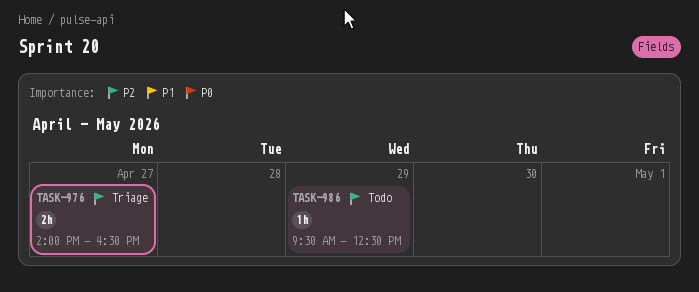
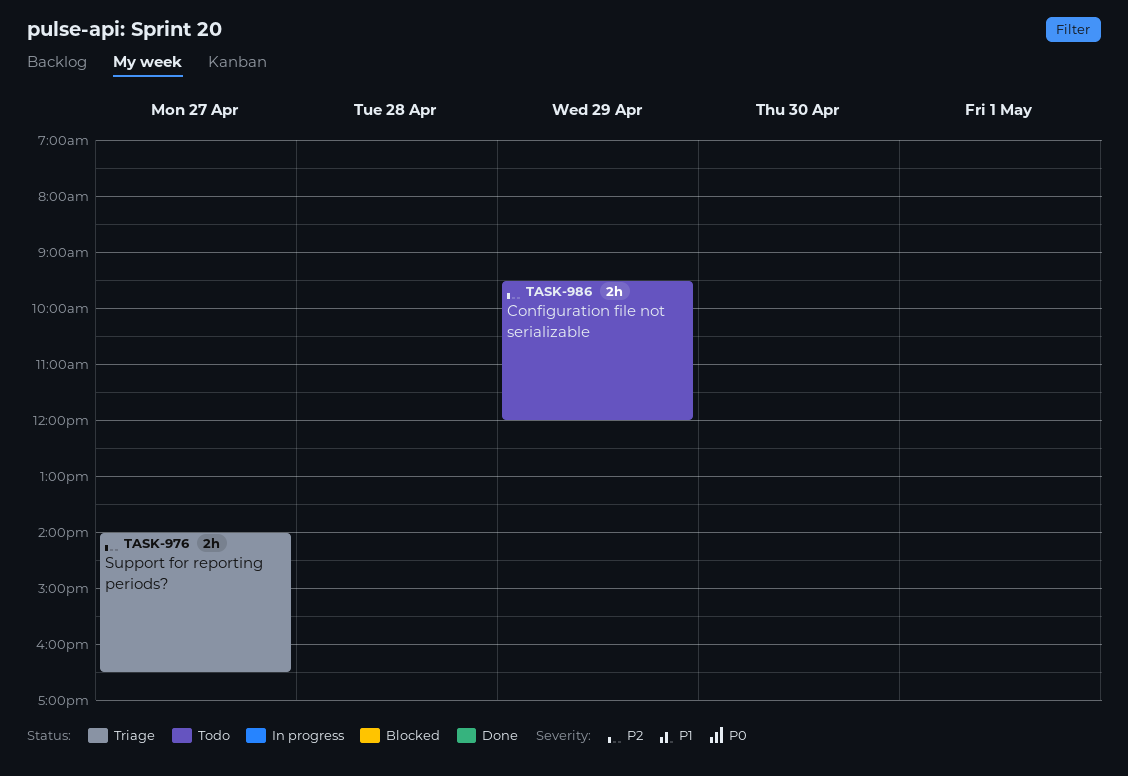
TASK-986, estimate: 1h -> 2h
TASK-986, ends: 12:30 -> 12:00

